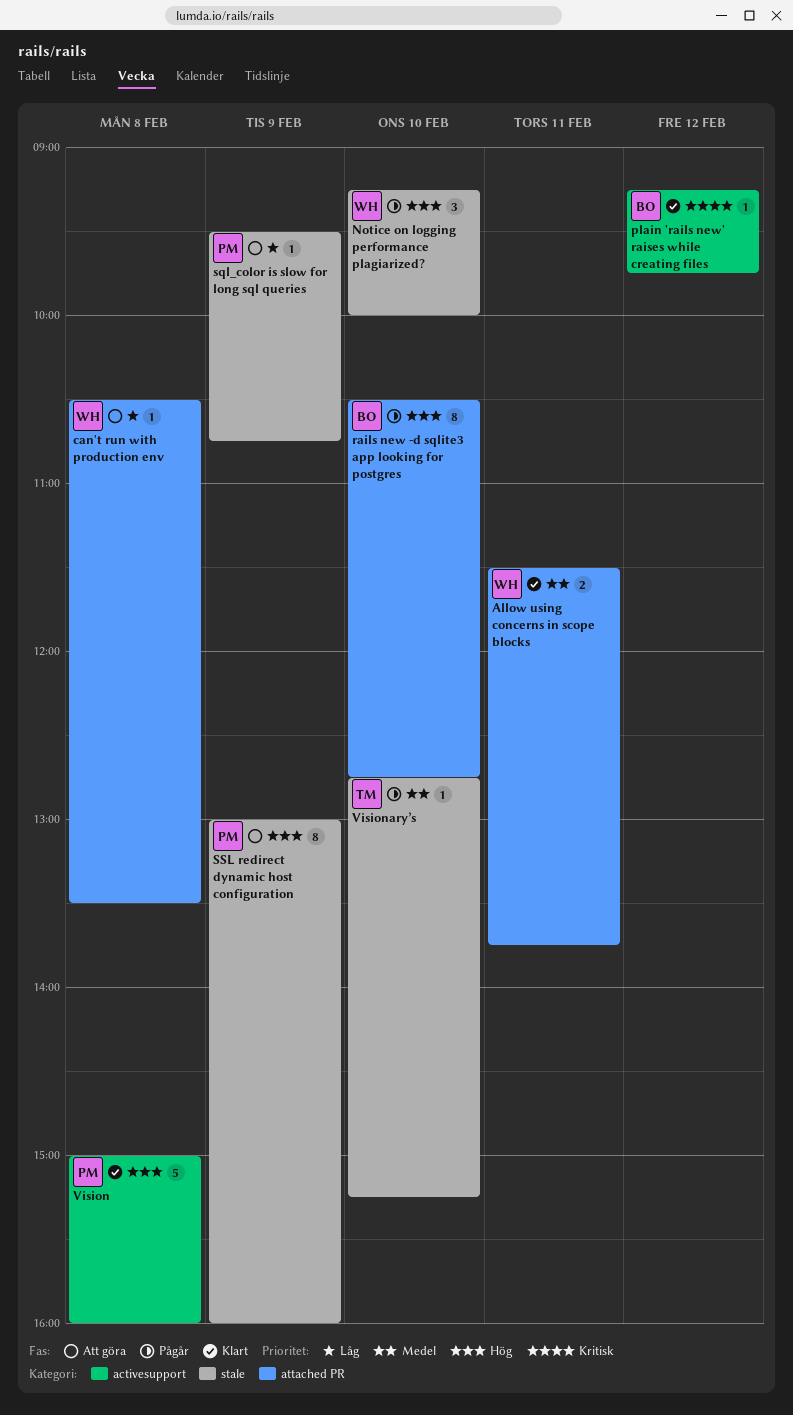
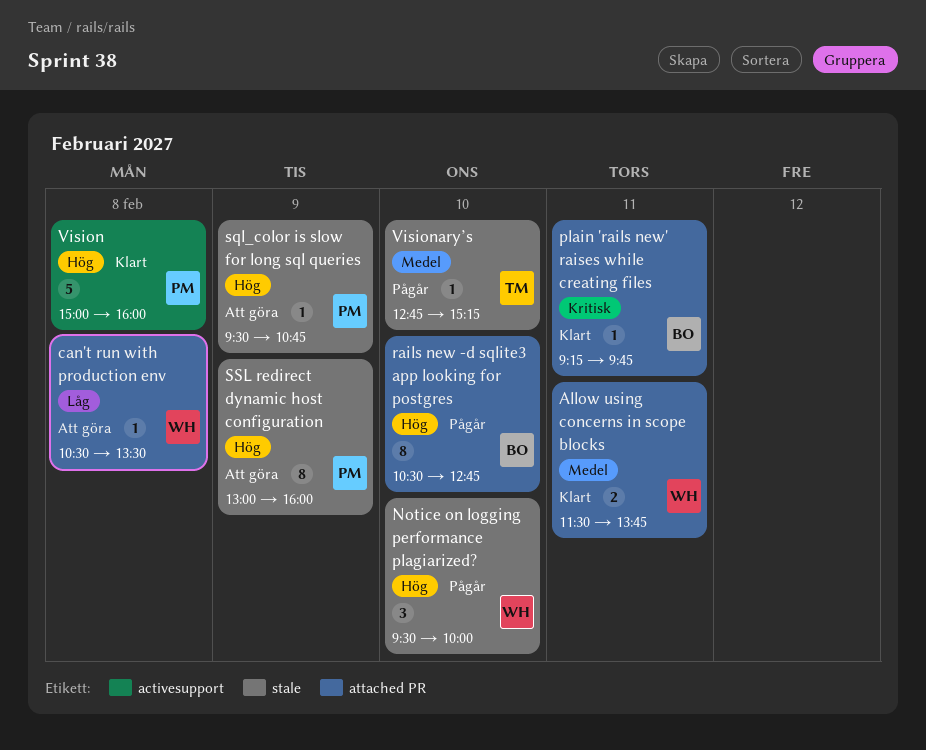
Notice on logging performance plagiarized?, begins: 09:15 -> 09:30
plain 'rails new' raises while creating files, label: activesupport -> attached PR
plain 'rails new' raises while creating files, day: Feb 12 -> Feb 11
sql_color is slow for long sql queries, priority: Låg -> Hög

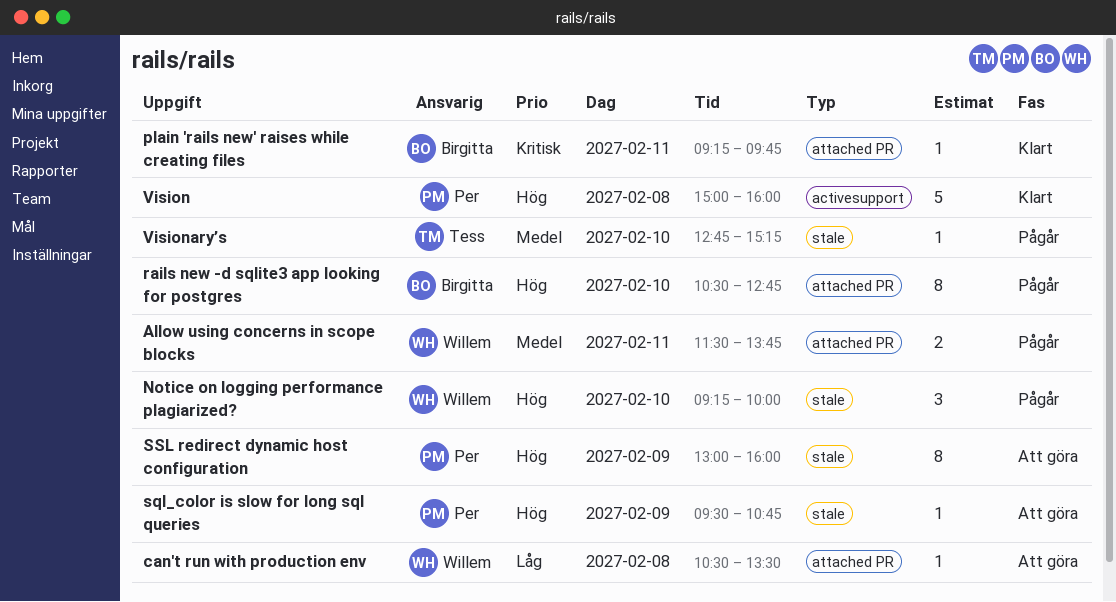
Allow using concerns in scope blocks, status: Klart -> Pågår
Notice on logging performance plagiarized?, begins: 09:30 -> 09:15

